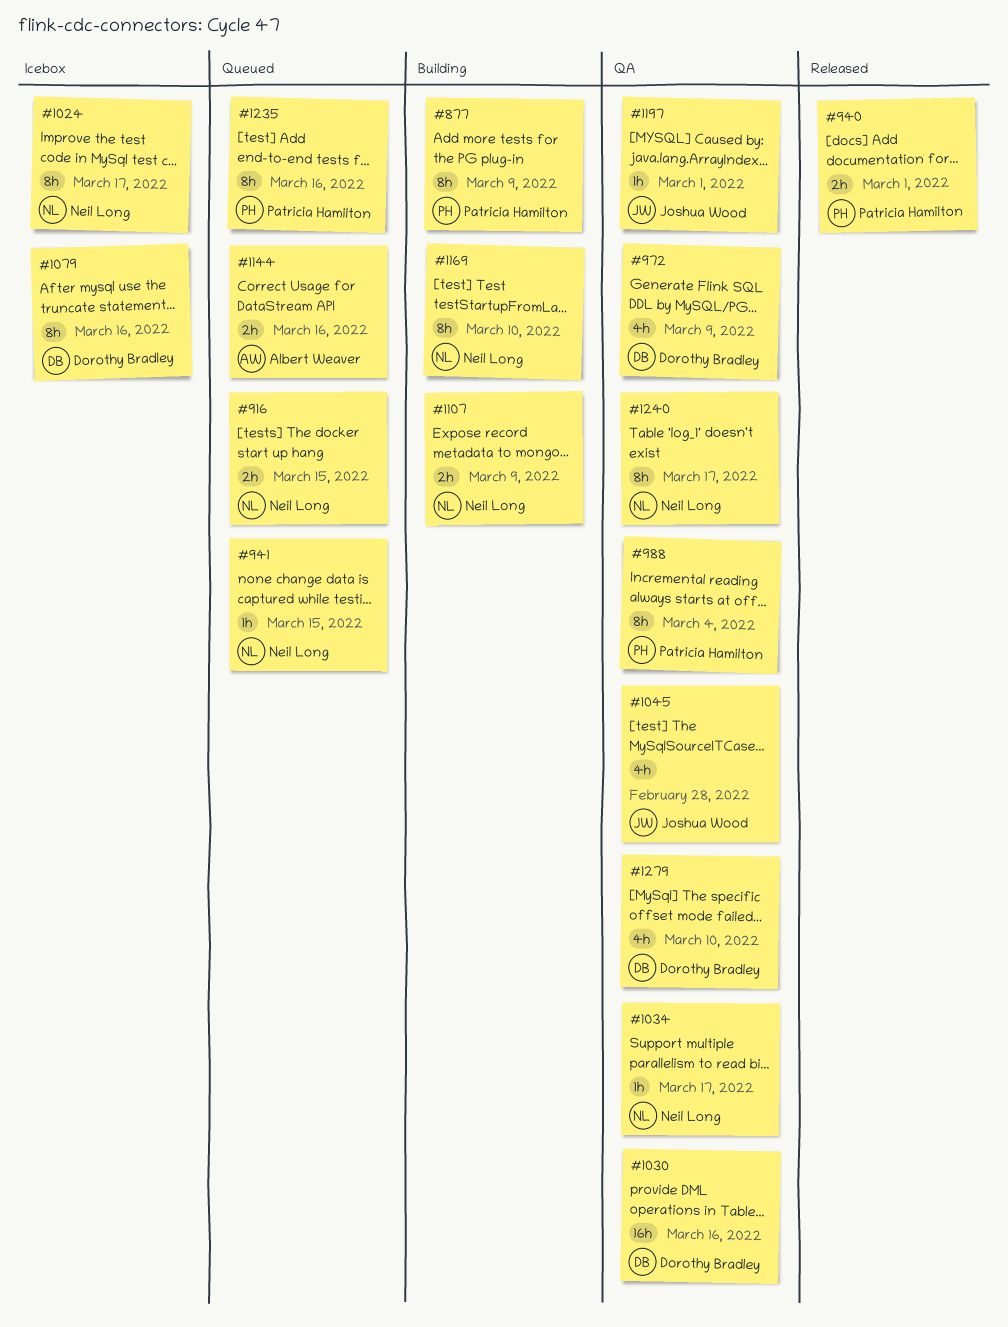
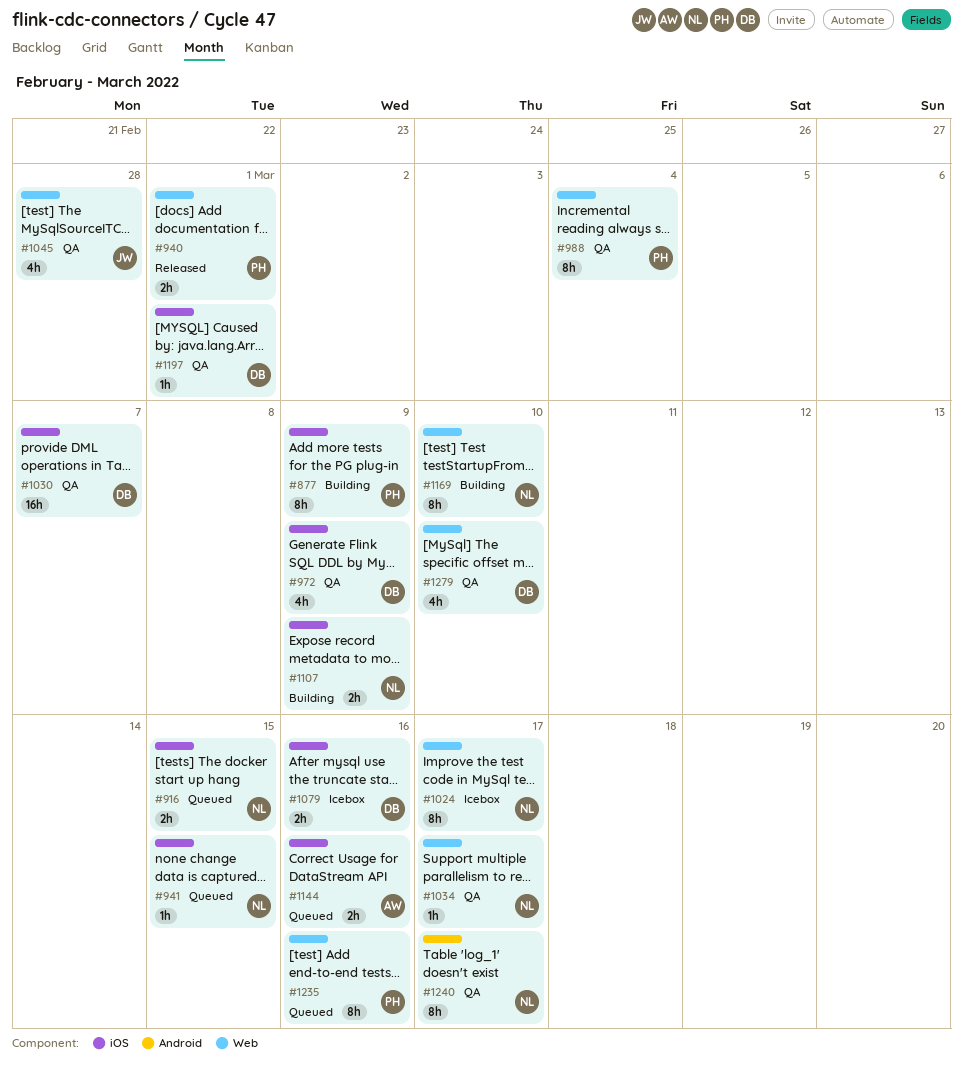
#1030, due: Mar 16 -> Mar 7
#1079, estimate: 8h -> 2h
#1197, owner: Joshua Wood -> Dorothy Bradley

